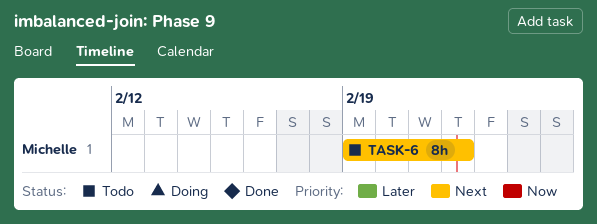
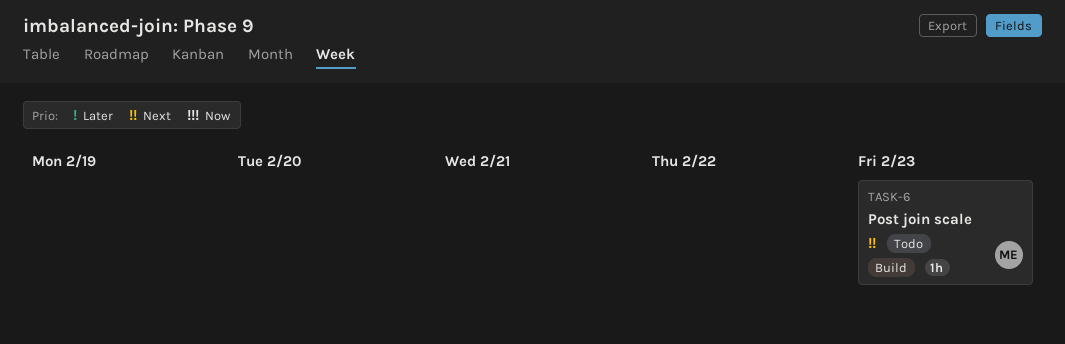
TASK-6, estimate: 8h -> 1h
TASK-6, due: Feb 22 -> Feb 23

